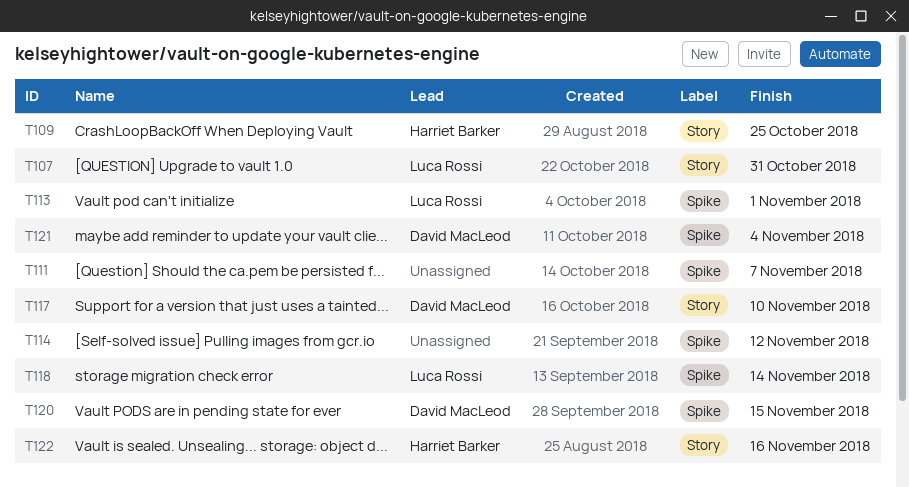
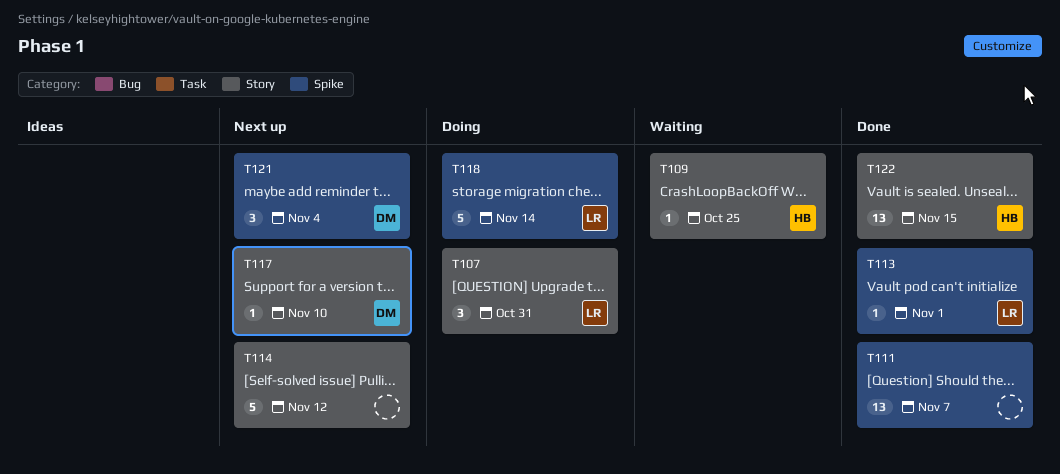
T114, label: Spike -> Story
T120: present -> none
T122, due: Nov 16 -> Nov 15

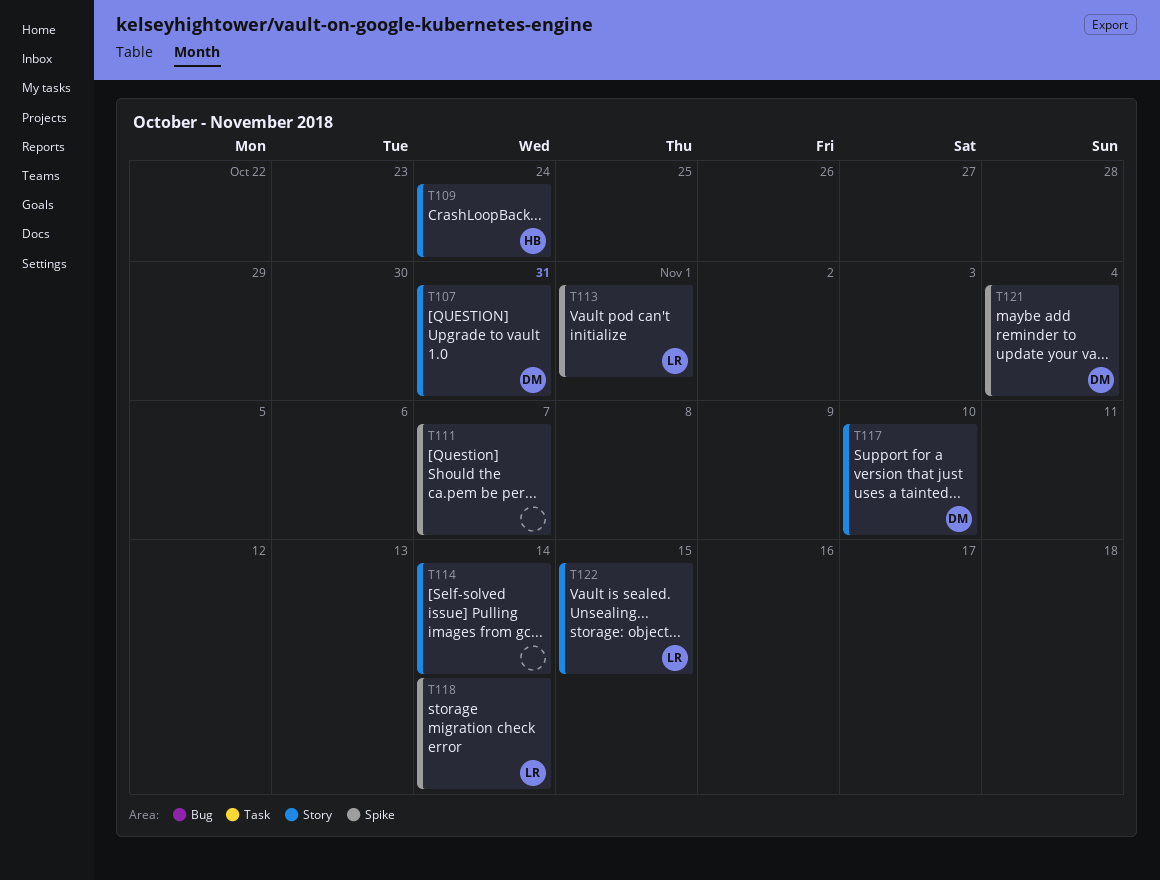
T107, owner: LR -> DM
T109, due: Oct 25 -> Oct 24
T114, due: Nov 12 -> Nov 14
T122, owner: HB -> LR

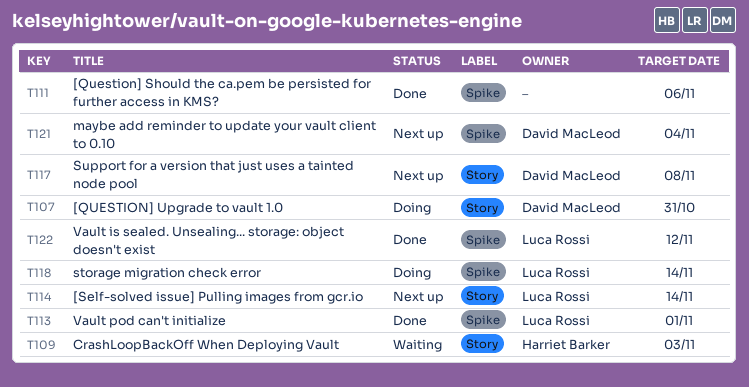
T109, due: Oct 24 -> Nov 3
T111, due: Nov 7 -> Nov 6
T114, owner: none -> Luca Rossi
T117, due: Nov 10 -> Nov 8
T122, label: Story -> Spike
T122, due: Nov 15 -> Nov 12

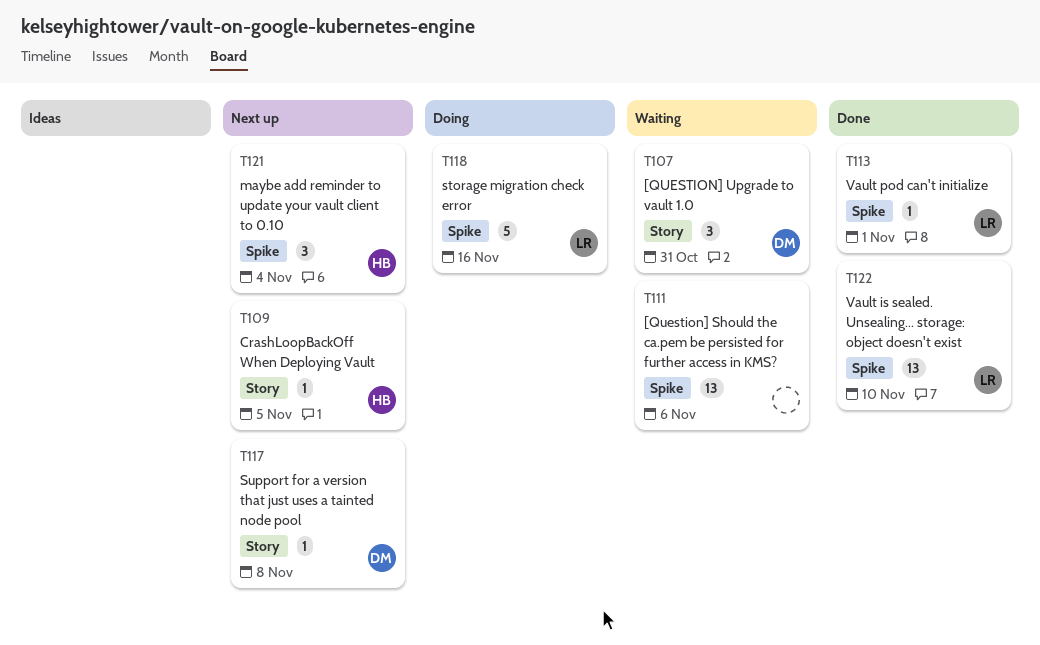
T107, status: Doing -> Waiting
T109, status: Waiting -> Next up
T109, due: Nov 3 -> Nov 5
T111, status: Done -> Waiting
T114: present -> none
T118, due: Nov 14 -> Nov 16
T121, owner: David MacLeod -> Harriet Barker
T122, due: Nov 12 -> Nov 10

